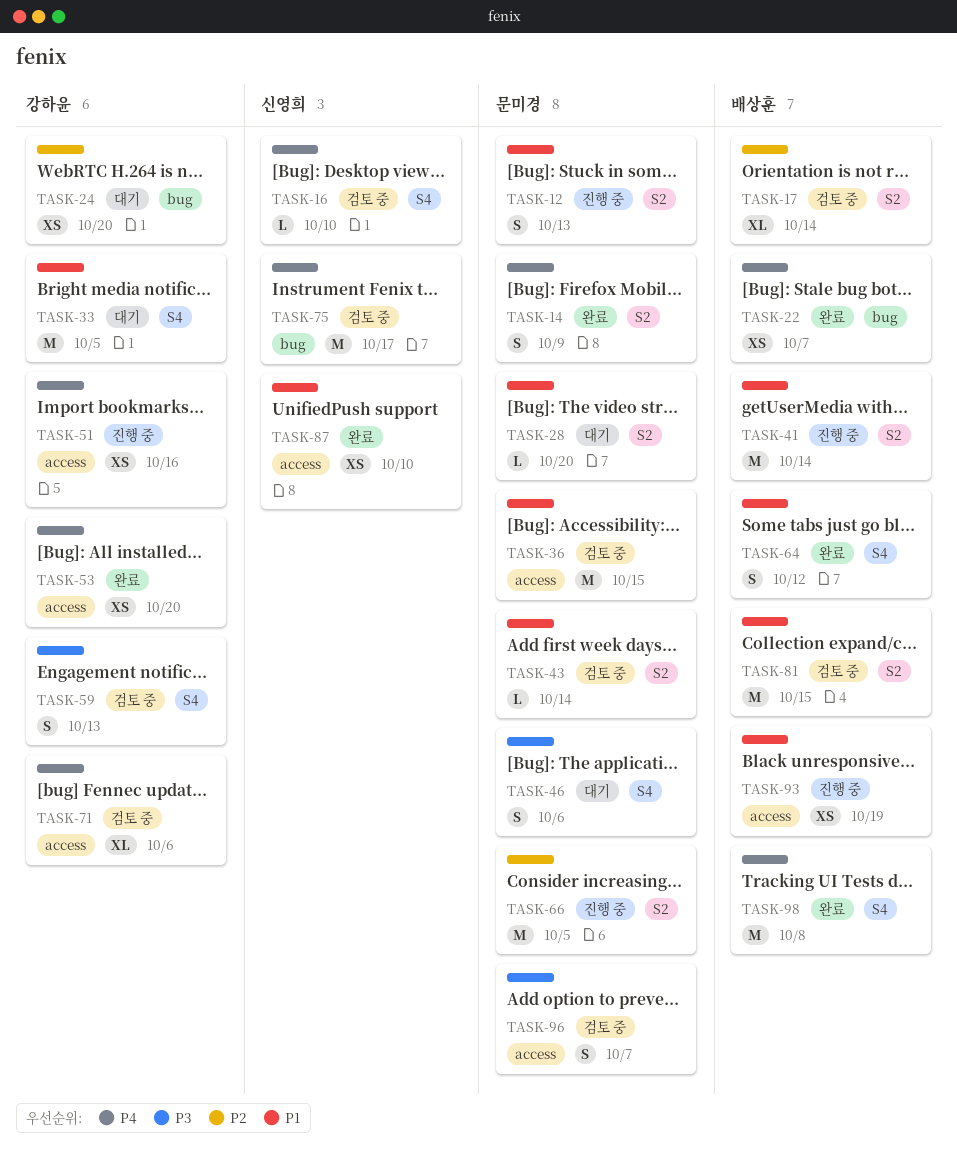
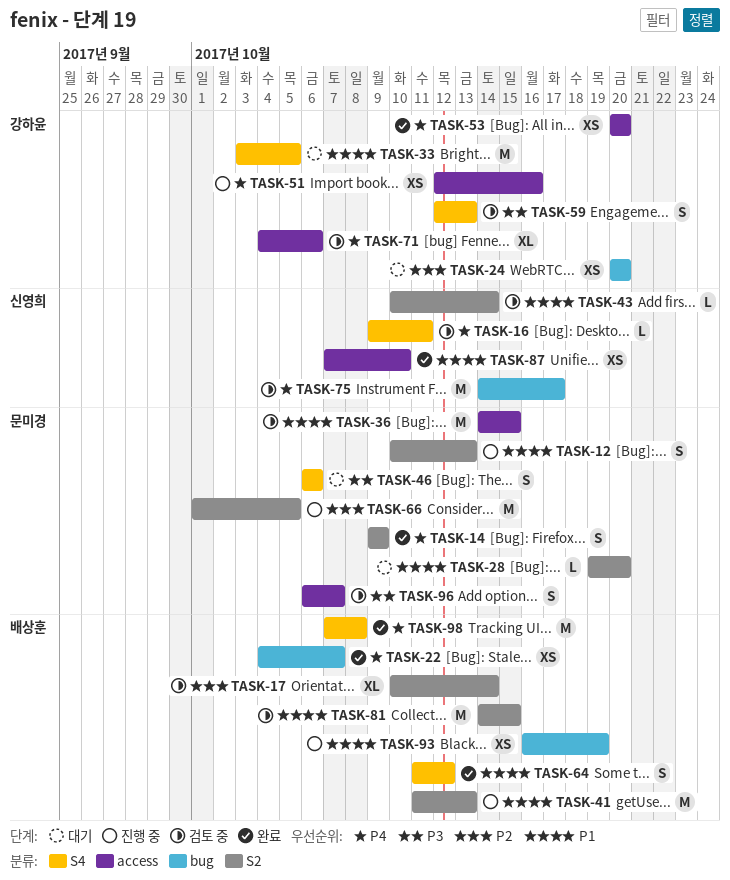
TASK-16, due: Oct 10 -> Oct 11
TASK-41, due: Oct 14 -> Oct 13
TASK-43, owner: 문미경 -> 신영희
TASK-93, label: access -> bug

